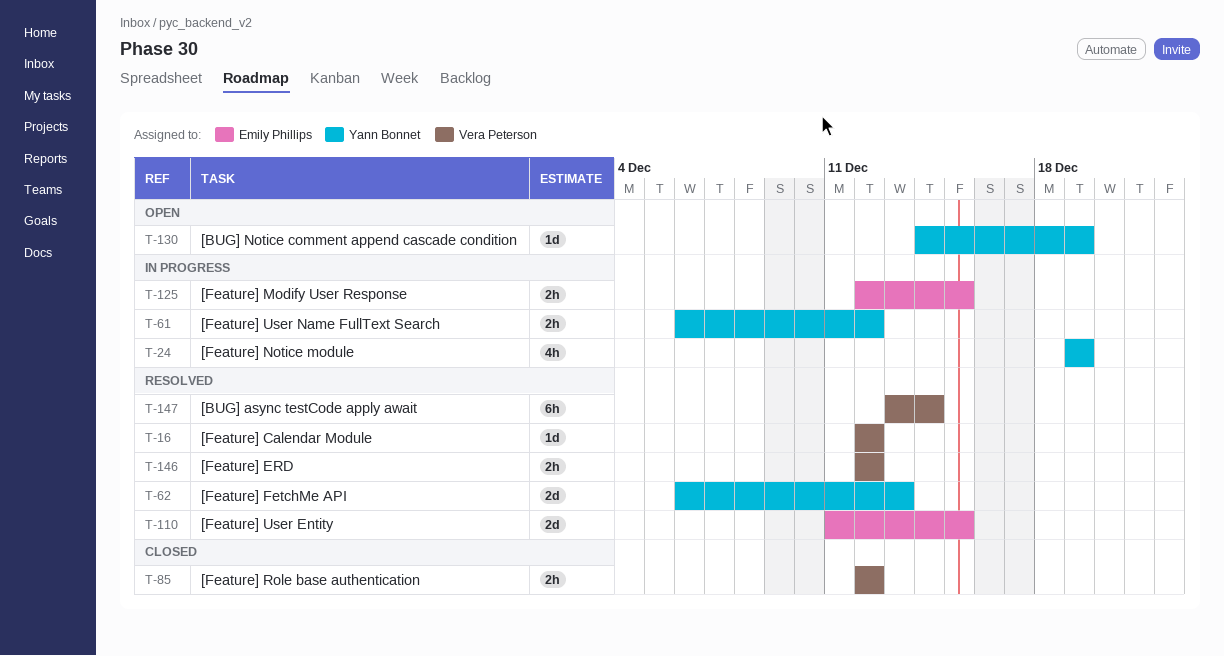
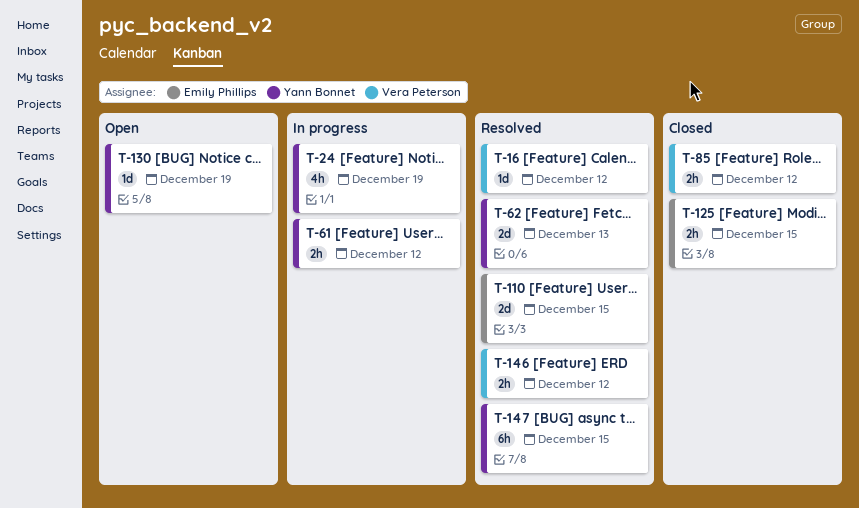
T-125, status: In progress -> Closed
T-147, owner: Vera Peterson -> Yann Bonnet
T-147, due: Dec 14 -> Dec 15

